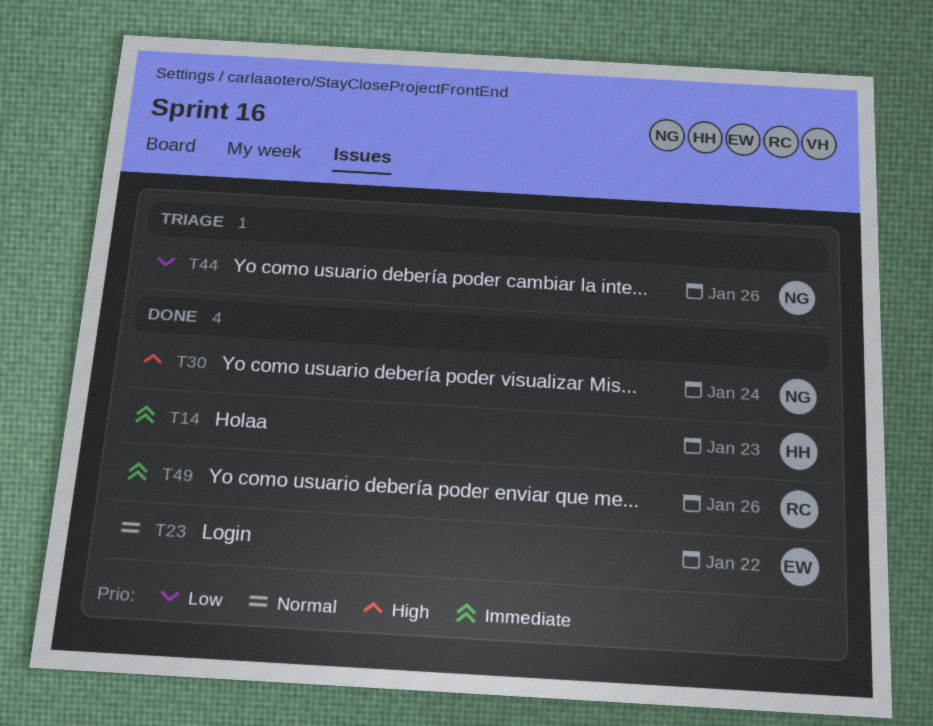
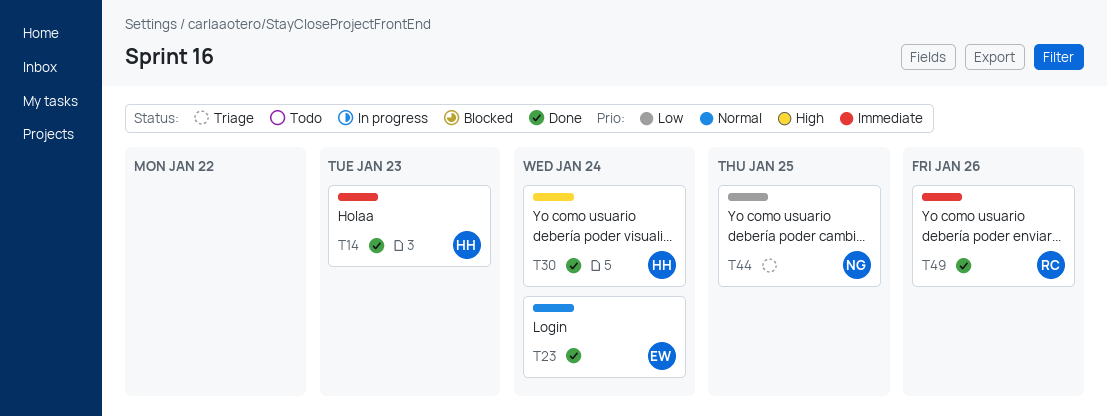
T23, due: Jan 22 -> Jan 24
T30, owner: NG -> HH
T44, due: Jan 26 -> Jan 25

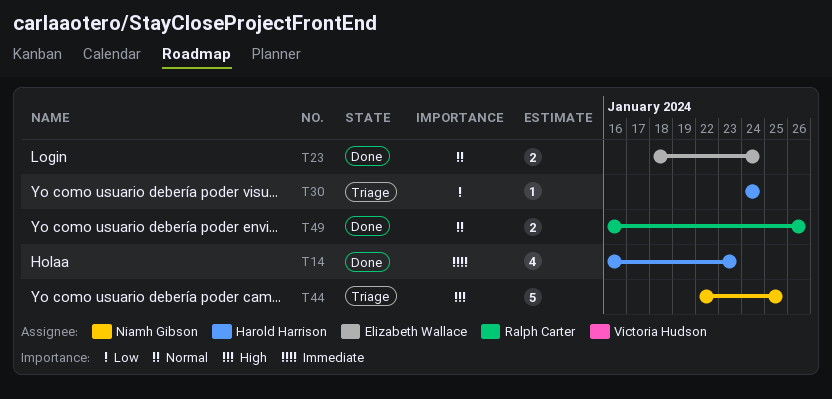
T30, status: Done -> Triage
T30, priority: High -> Low
T44, priority: Low -> High
T49, priority: Immediate -> Normal

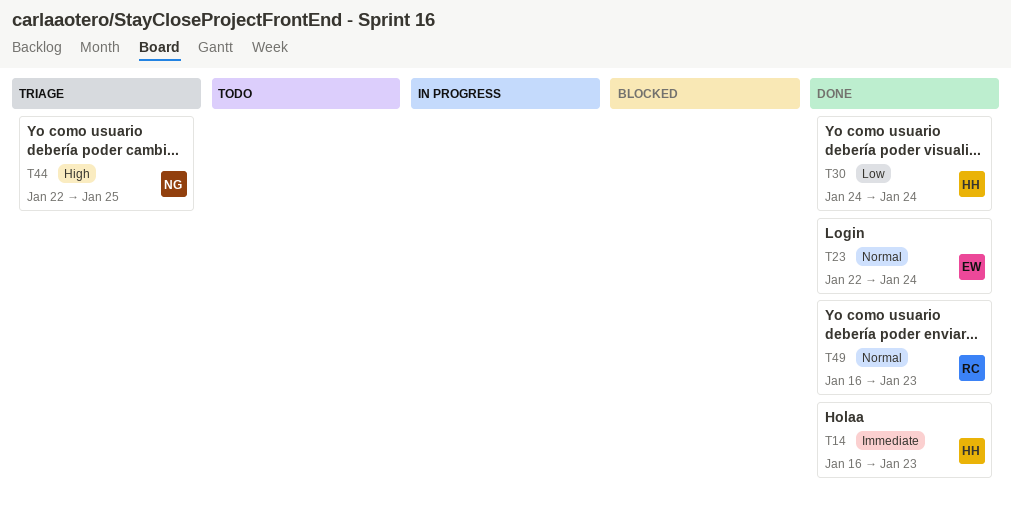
T23, start: Jan 18 -> Jan 22
T30, status: Triage -> Done
T49, due: Jan 26 -> Jan 23

